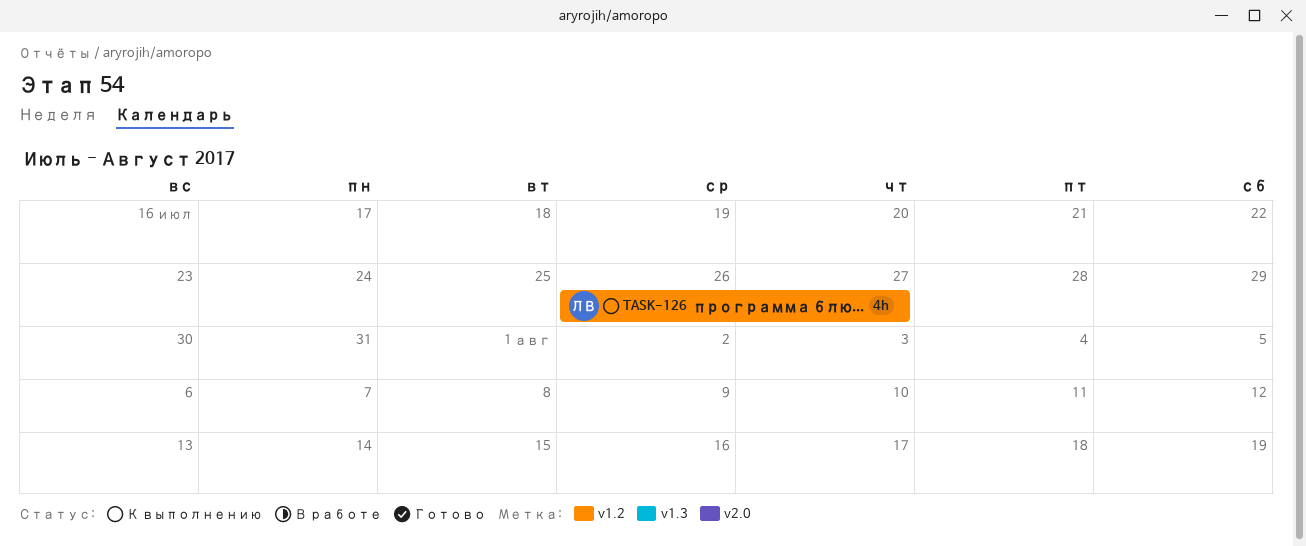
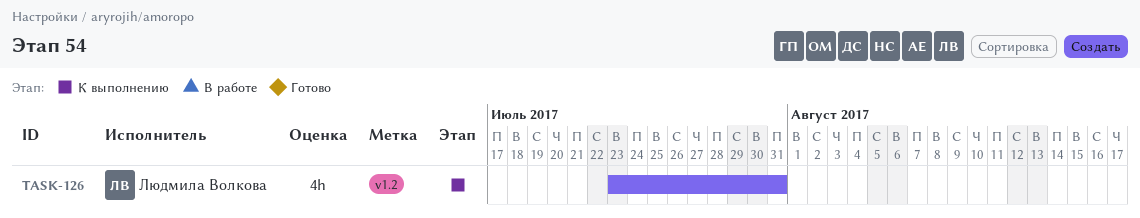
TASK-126, start: Jul 26 -> Jul 23
TASK-126, due: Jul 27 -> Jul 31

